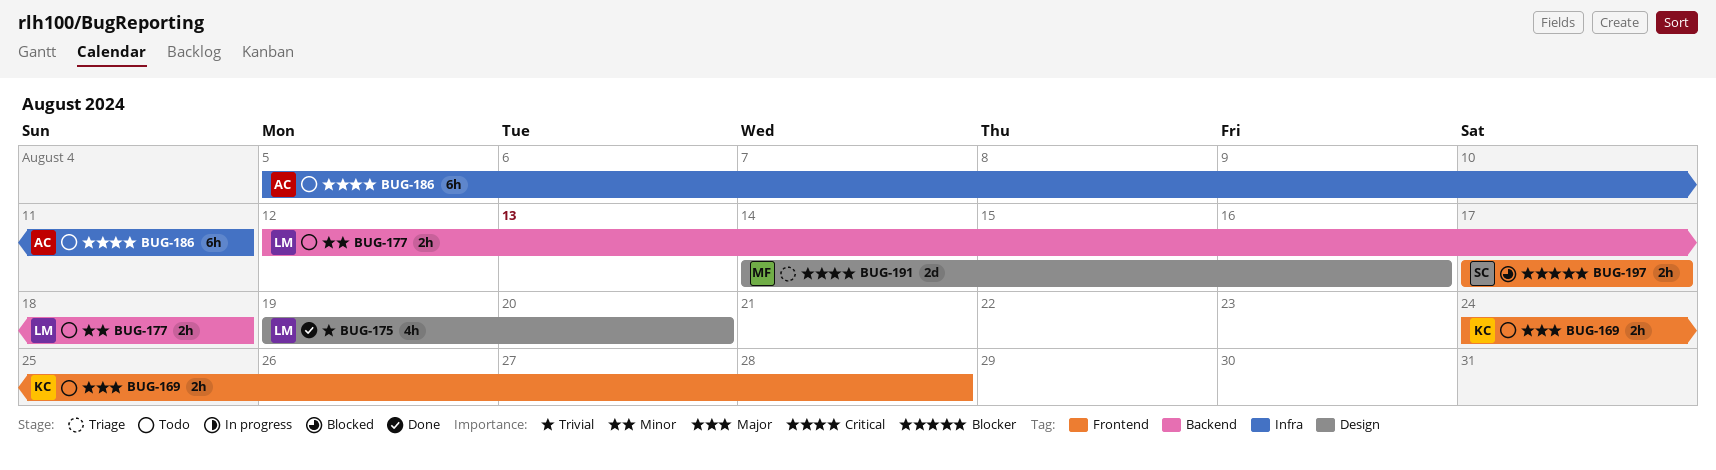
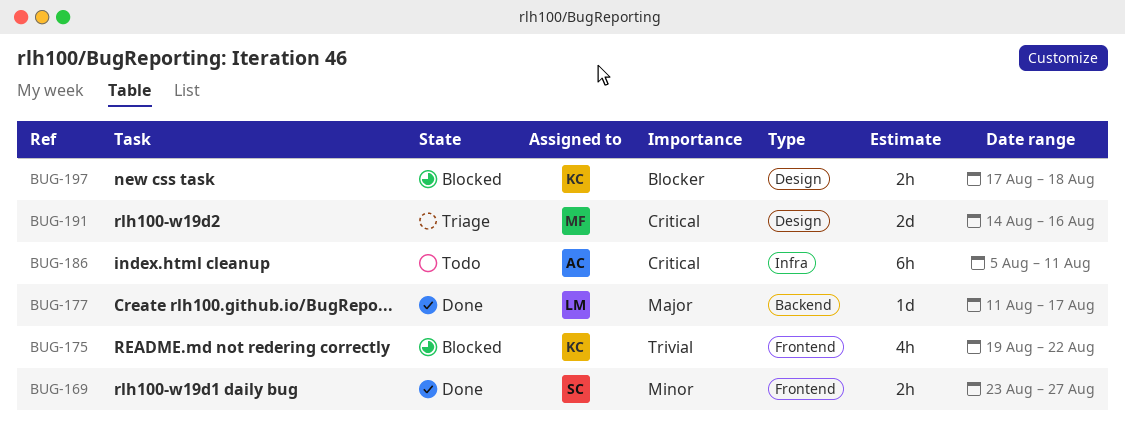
BUG-169, status: Todo -> Done
BUG-169, owner: KC -> SC
BUG-169, priority: Major -> Minor
BUG-169, start: Aug 24 -> Aug 23
BUG-169, due: Aug 28 -> Aug 27
BUG-175, status: Done -> Blocked
BUG-175, owner: LM -> KC
BUG-175, label: Design -> Frontend
BUG-175, due: Aug 20 -> Aug 22
BUG-177, status: Todo -> Done
BUG-177, priority: Minor -> Major
BUG-177, estimate: 2h -> 1d
BUG-177, start: Aug 12 -> Aug 11
BUG-177, due: Aug 18 -> Aug 17
BUG-197, owner: SC -> KC
BUG-197, label: Frontend -> Design
BUG-197, due: Aug 17 -> Aug 18

